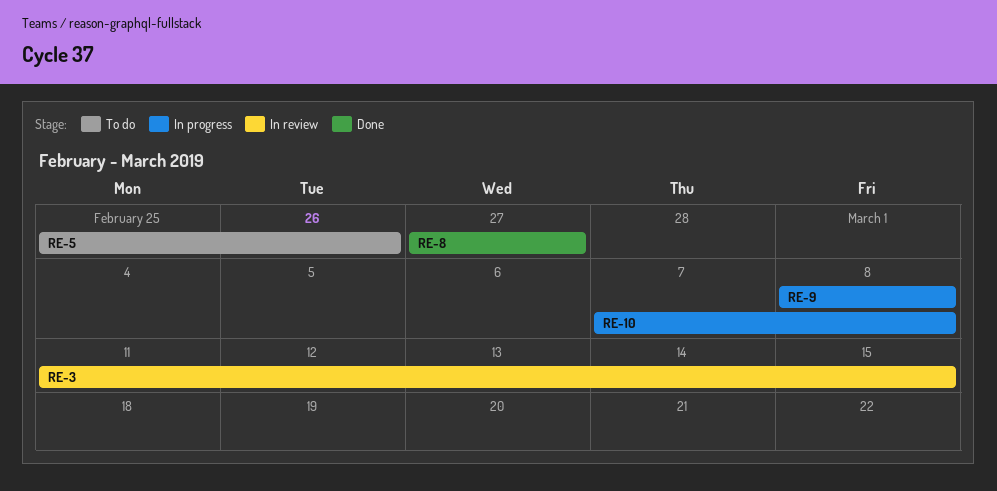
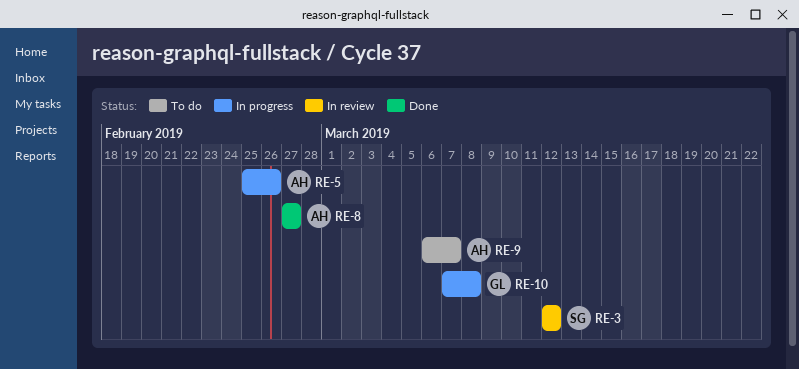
RE-3, start: Mar 11 -> Mar 12
RE-3, due: Mar 15 -> Mar 12
RE-5, status: To do -> In progress
RE-9, status: In progress -> To do
RE-9, start: Mar 8 -> Mar 6
RE-9, due: Mar 8 -> Mar 7

